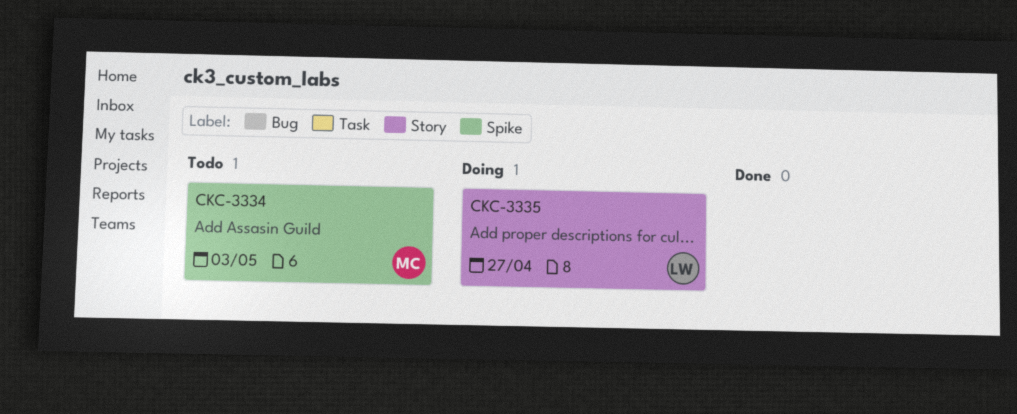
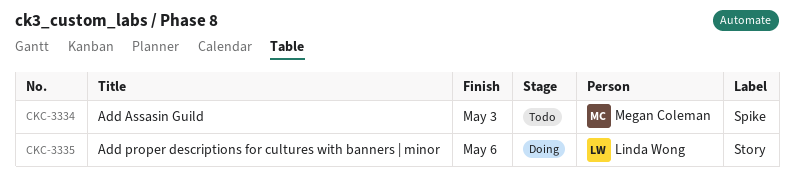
CKC-3335, due: Apr 27 -> May 6

